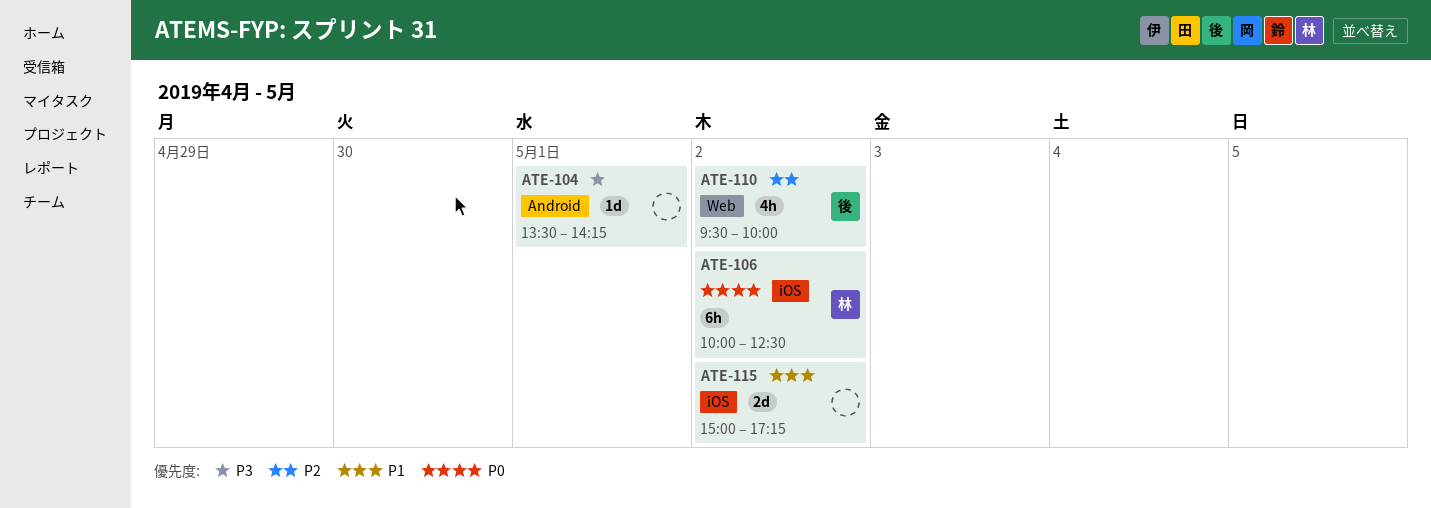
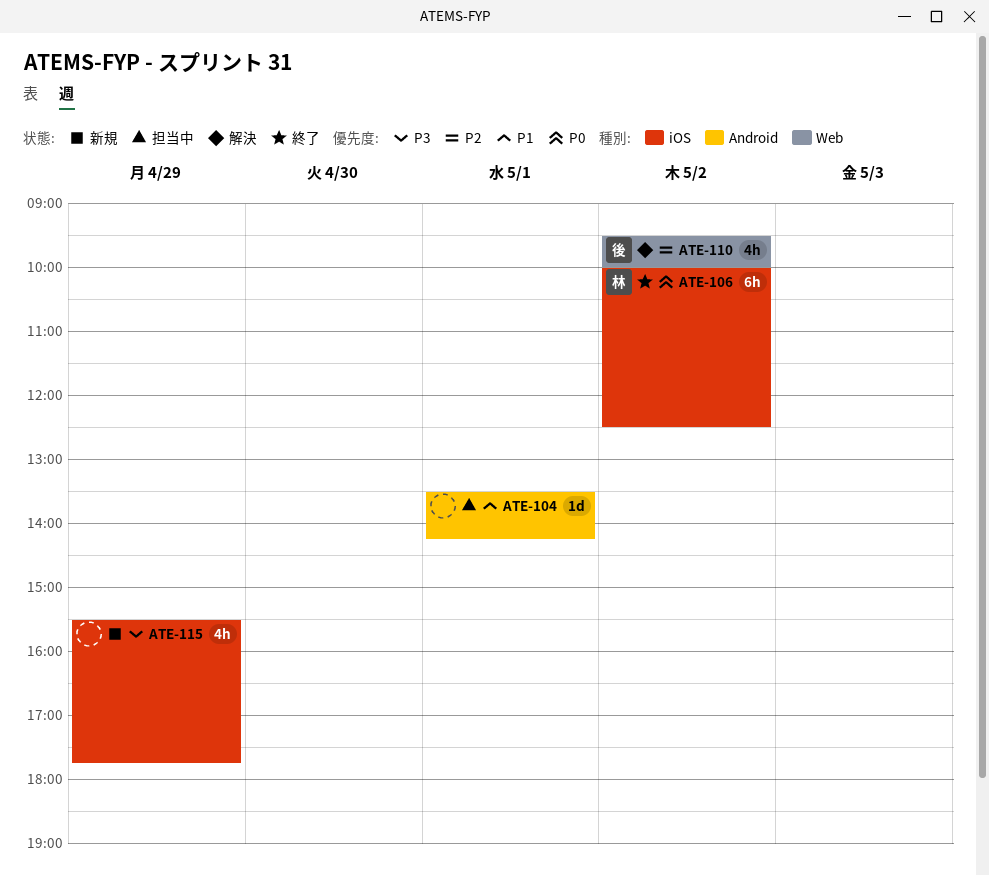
ATE-104, priority: P3 -> P1
ATE-115, priority: P1 -> P3
ATE-115, estimate: 2d -> 4h
ATE-115, day: May 2 -> Apr 29
ATE-115, begins: 15:00 -> 15:30
ATE-115, ends: 17:15 -> 17:45

